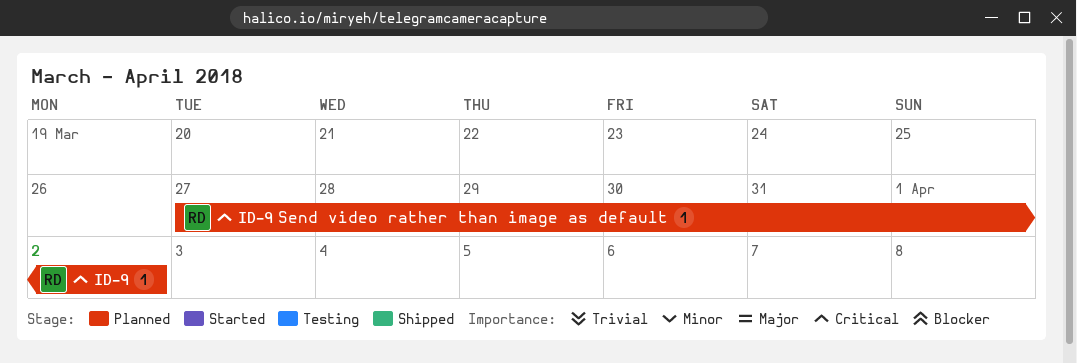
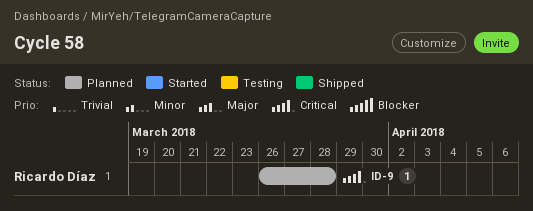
ID-9, start: Mar 27 -> Mar 26
ID-9, due: Apr 2 -> Mar 28

